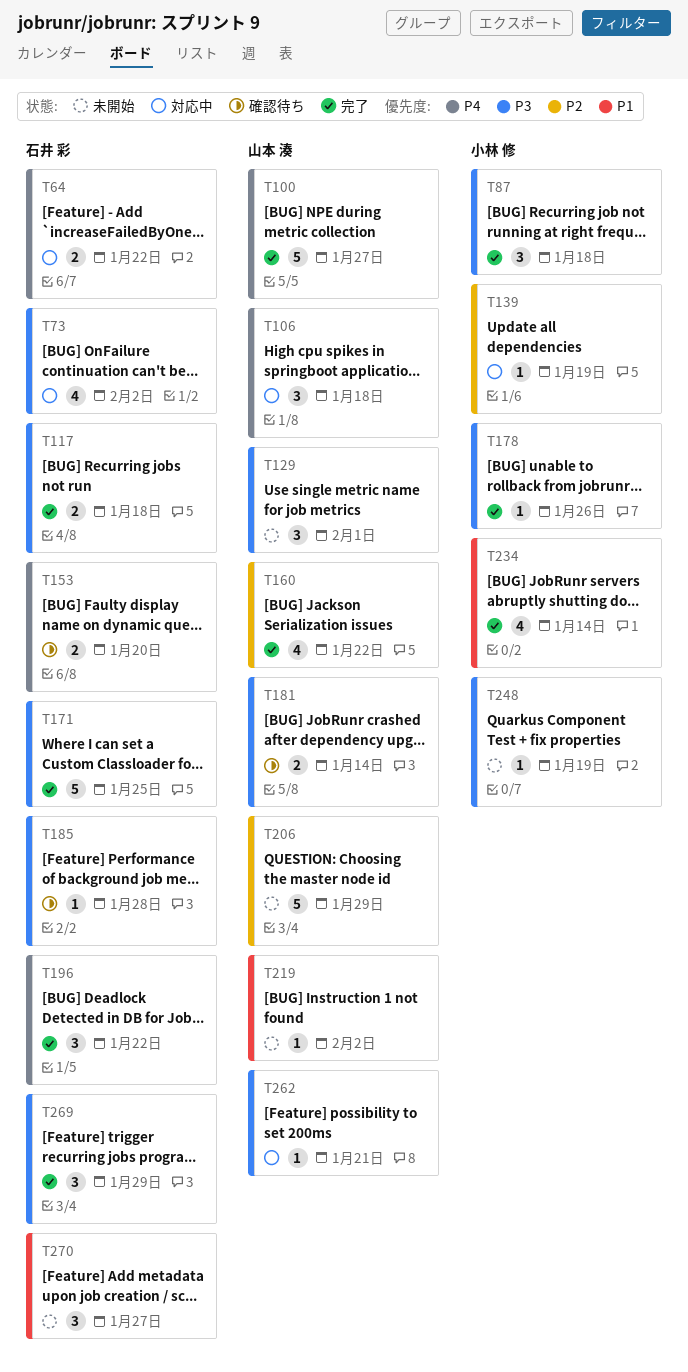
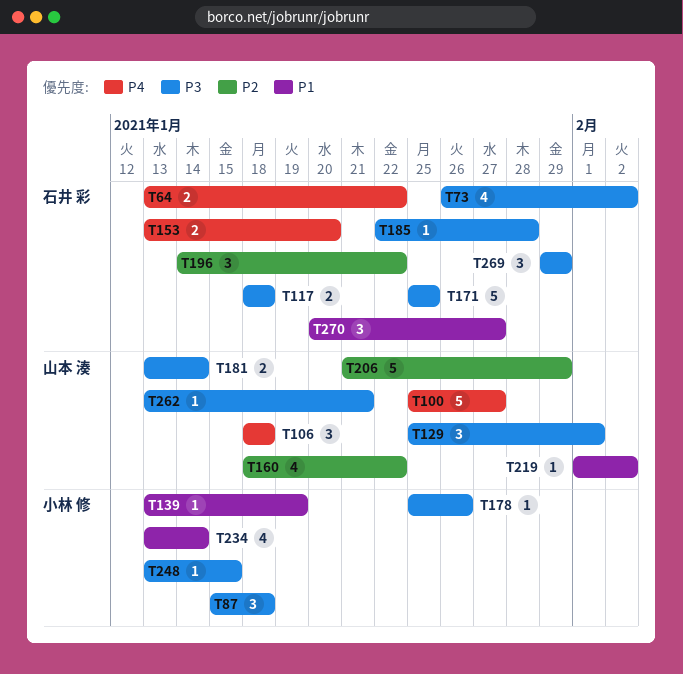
T139, priority: P2 -> P1
T196, priority: P4 -> P2
T248, due: Jan 19 -> Jan 15

